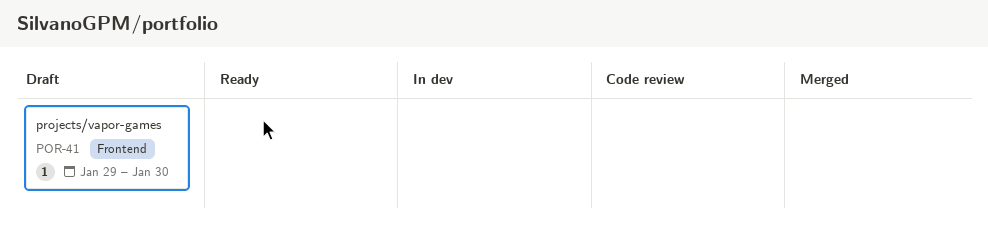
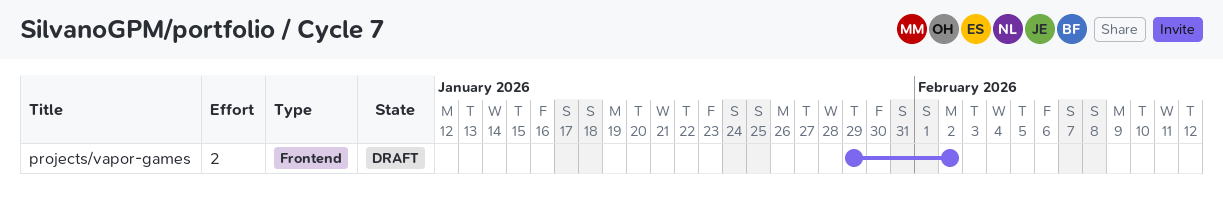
projects/vapor-games, estimate: 1 -> 2
projects/vapor-games, due: Jan 30 -> Feb 2

